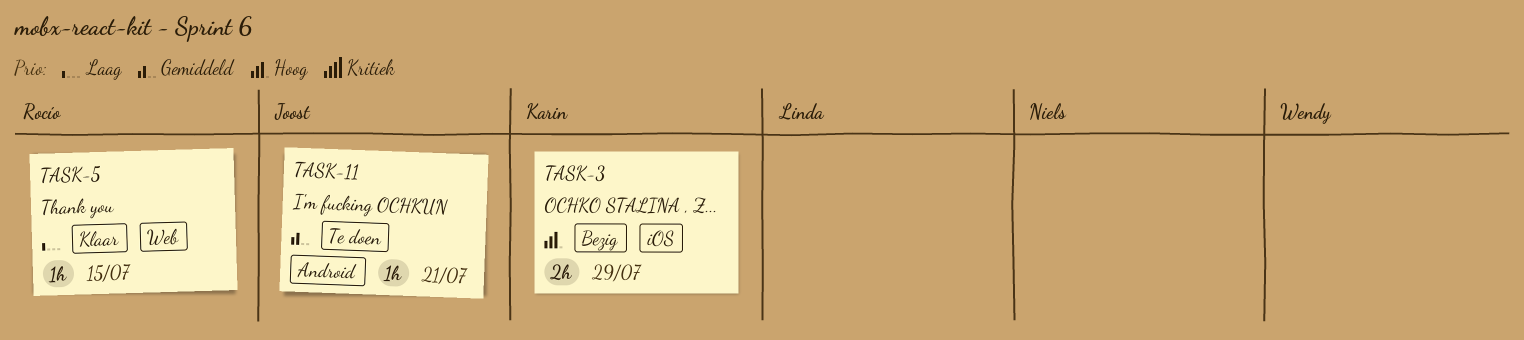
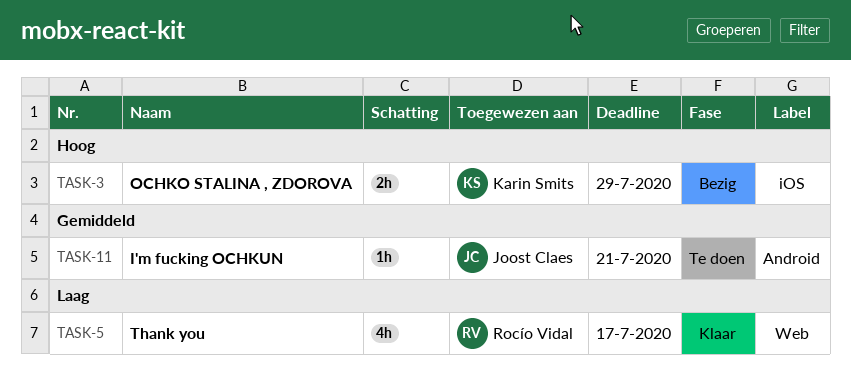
TASK-5, estimate: 1h -> 4h
TASK-5, due: Jul 15 -> Jul 17

